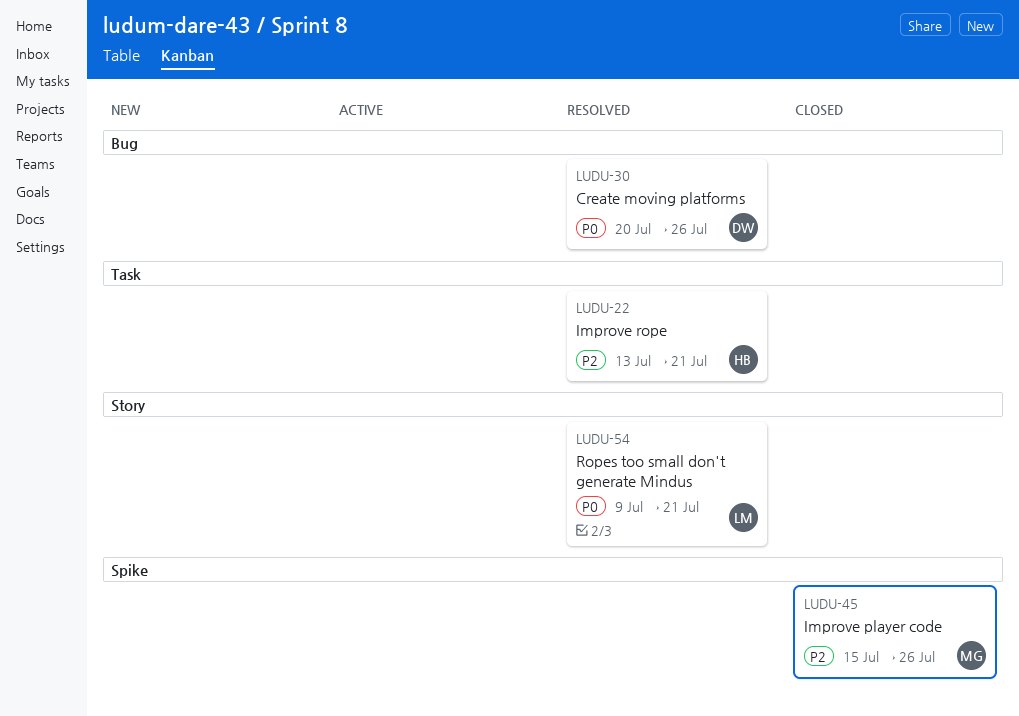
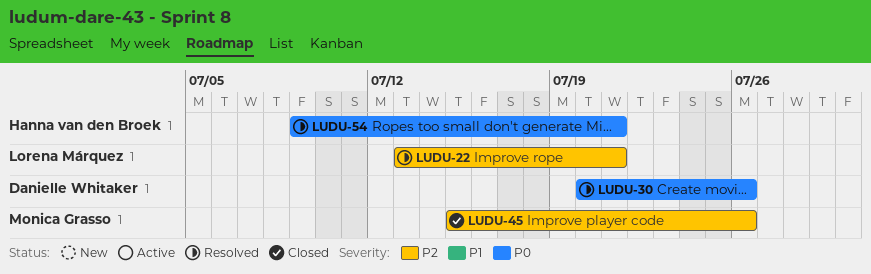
LUDU-22, owner: Hanna van den Broek -> Lorena Márquez
LUDU-54, owner: Lorena Márquez -> Hanna van den Broek

